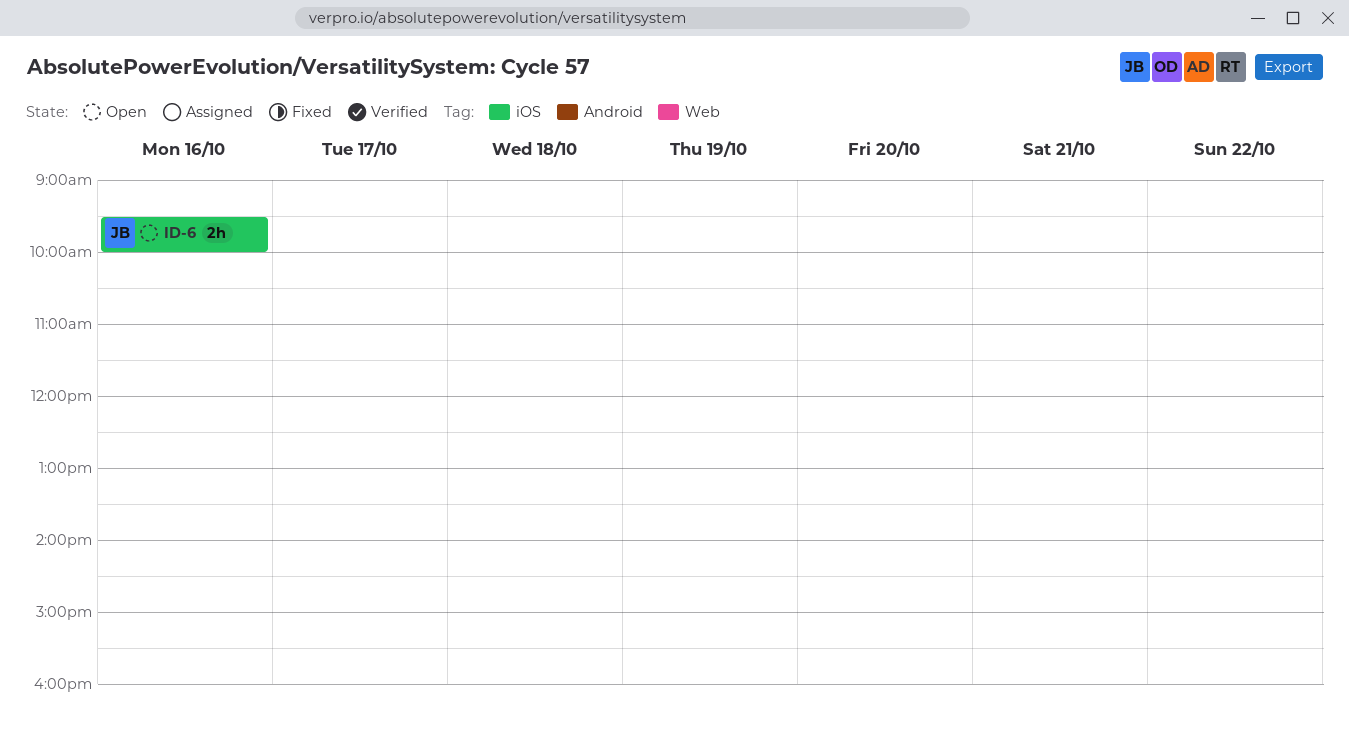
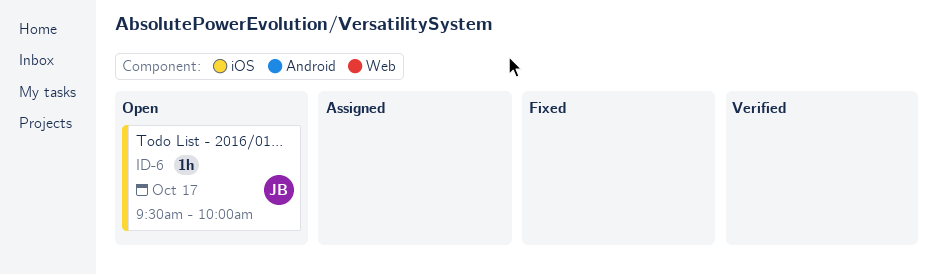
ID-6, estimate: 2h -> 1h
ID-6, day: Oct 16 -> Oct 17

